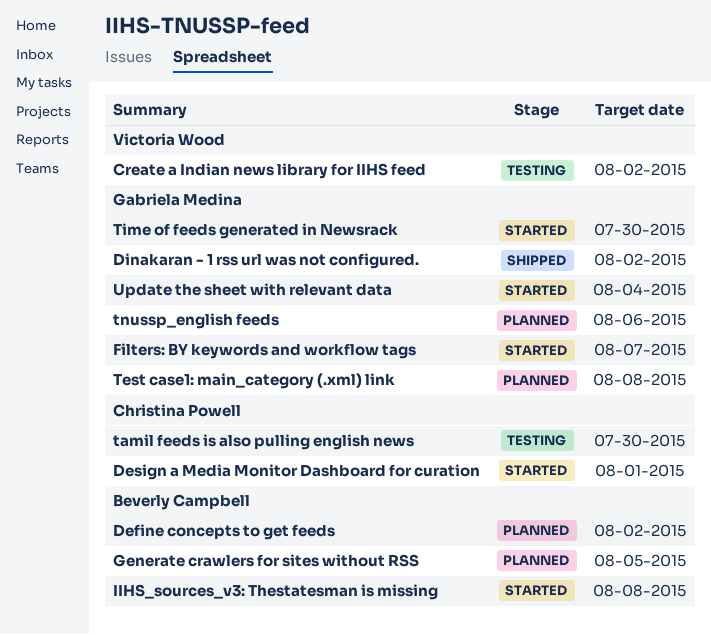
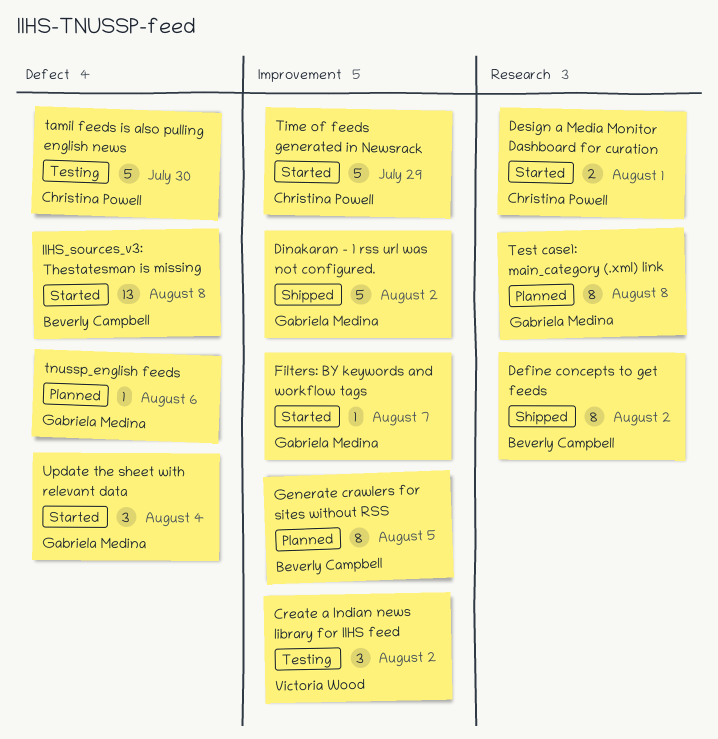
Define concepts to get feeds, status: Planned -> Shipped
Time of feeds generated in Newsrack, owner: Gabriela Medina -> Christina Powell
Time of feeds generated in Newsrack, due: Jul 30 -> Jul 29

